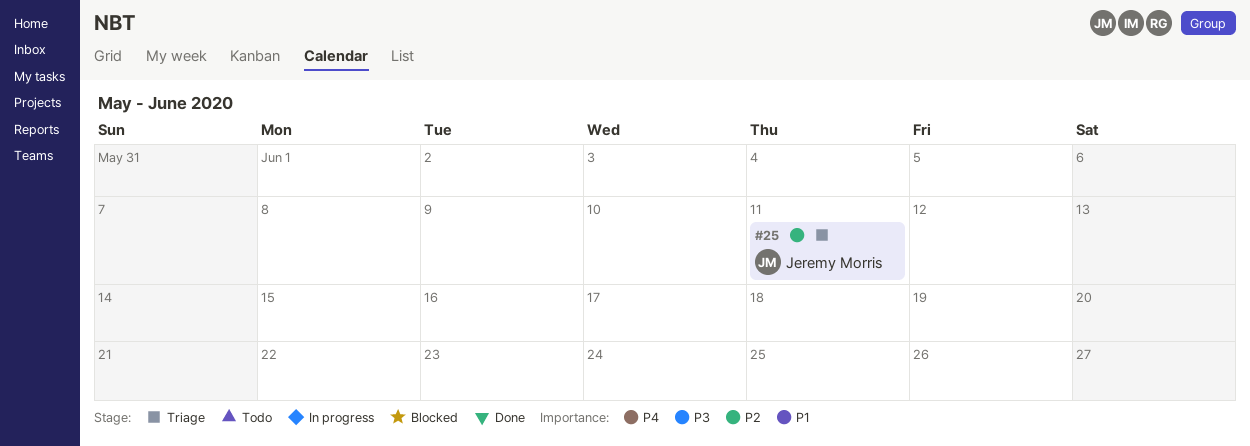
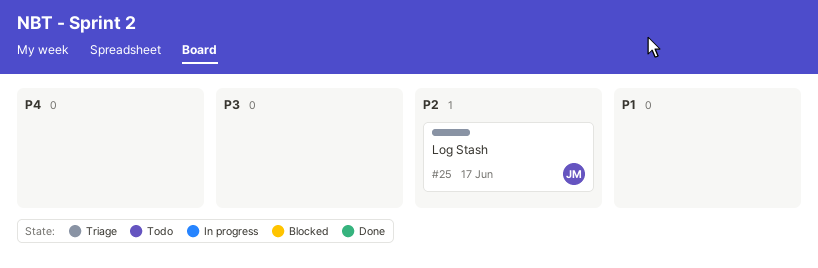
#25, due: Jun 11 -> Jun 17

